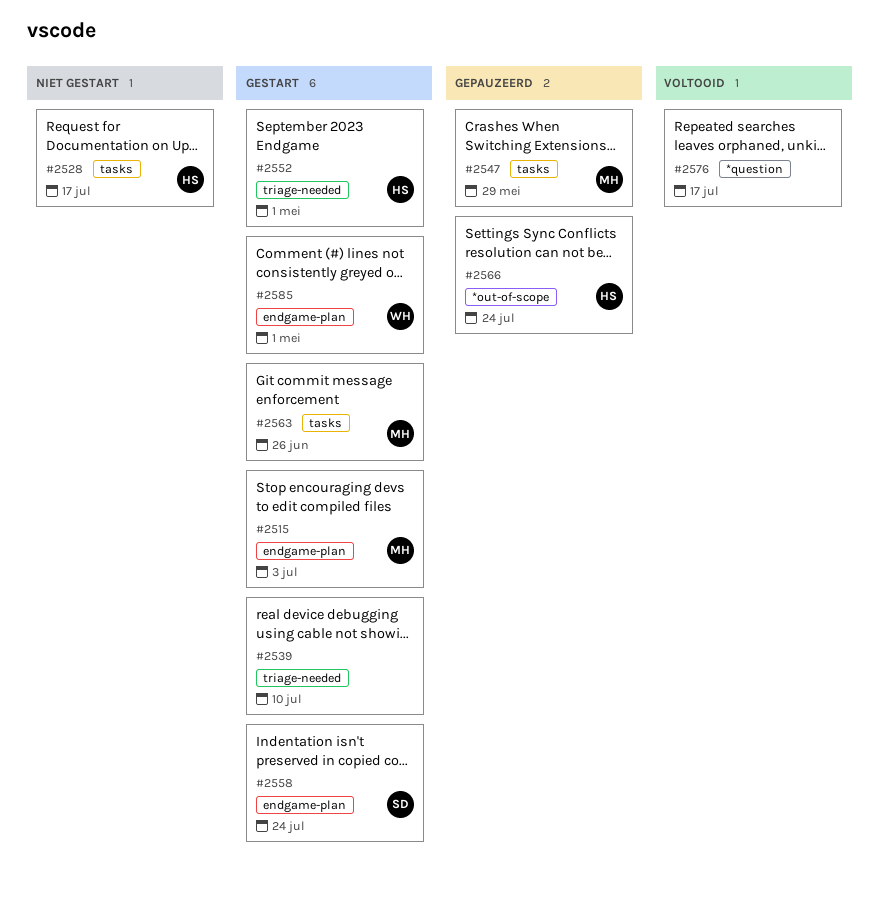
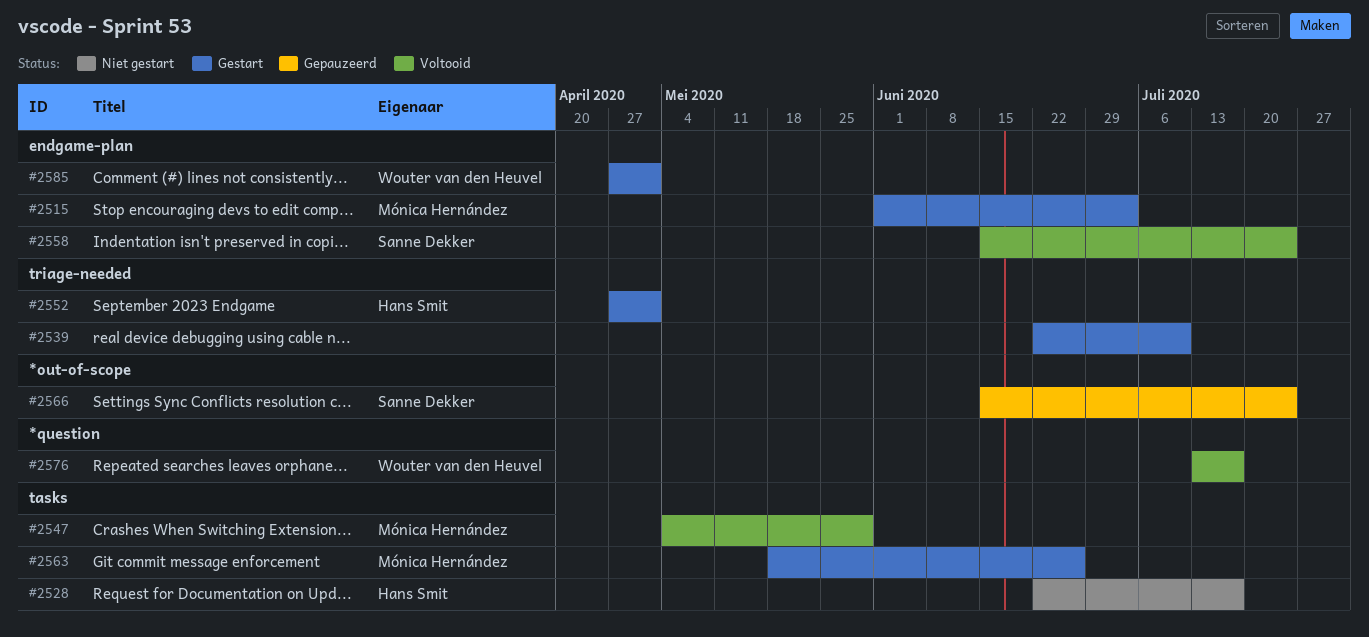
#2547, status: Gepauzeerd -> Voltooid
#2558, status: Gestart -> Voltooid
#2566, owner: Hans Smit -> Sanne Dekker
#2576, owner: none -> Wouter van den Heuvel

